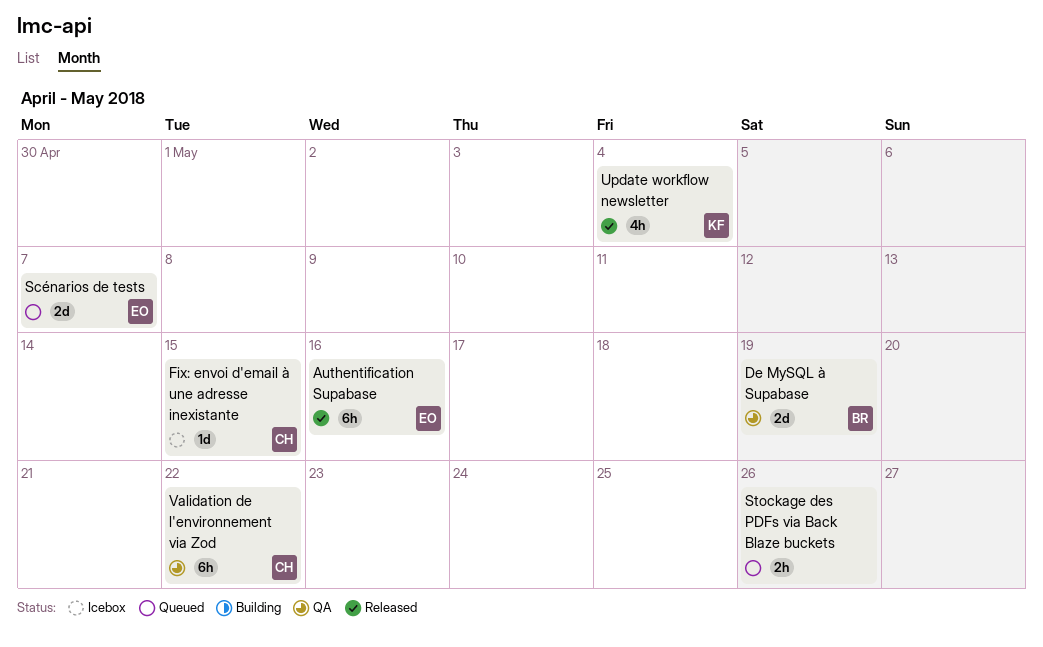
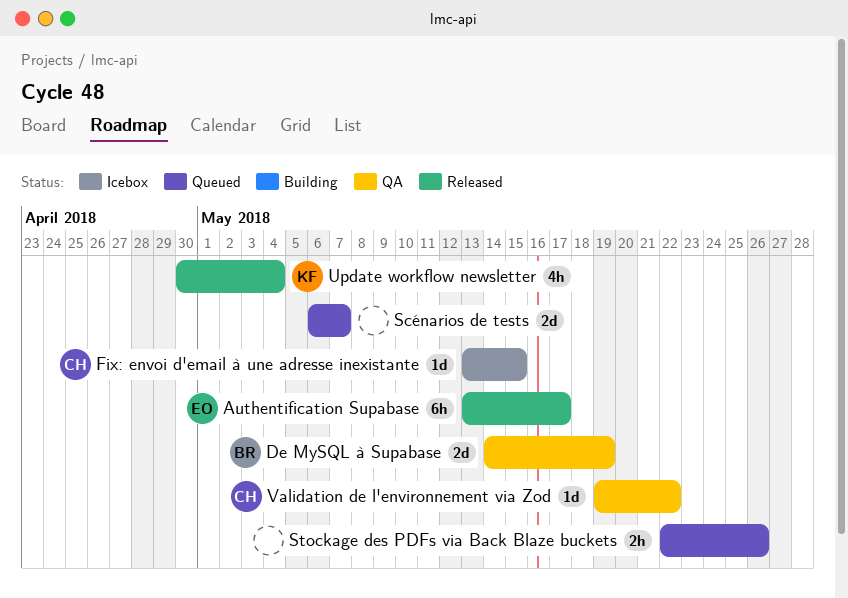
Authentification Supabase, due: May 16 -> May 17
Scénarios de tests, owner: EO -> none
Validation de l'environnement via Zod, estimate: 6h -> 1d

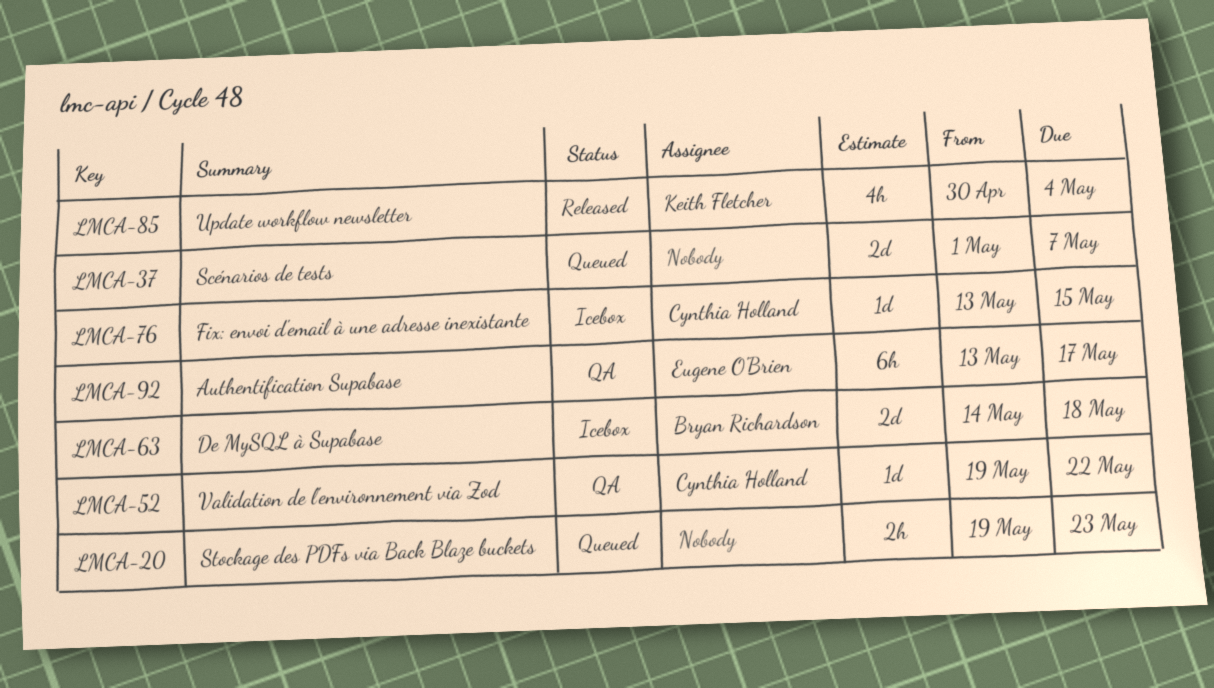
Authentification Supabase, status: Released -> QA
De MySQL à Supabase, status: QA -> Icebox
De MySQL à Supabase, due: May 19 -> May 18
Scénarios de tests, start: May 6 -> May 1
Stockage des PDFs via Back Blaze buckets, start: May 22 -> May 19
Stockage des PDFs via Back Blaze buckets, due: May 26 -> May 23

